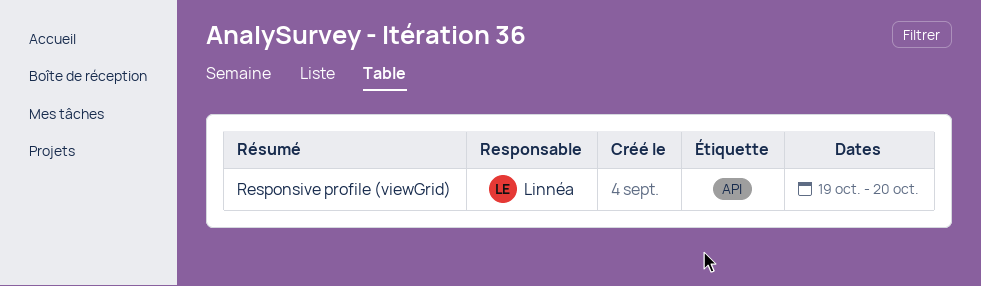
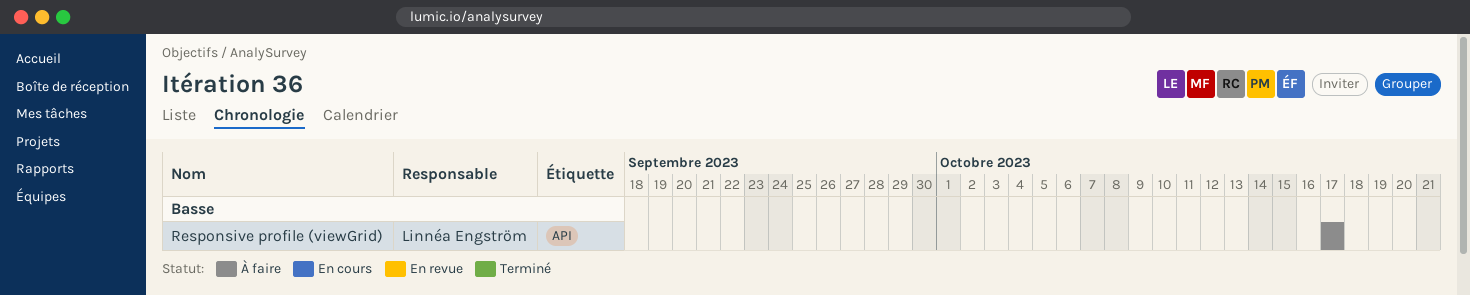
Responsive profile (viewGrid), start: Oct 19 -> Oct 17
Responsive profile (viewGrid), due: Oct 20 -> Oct 17

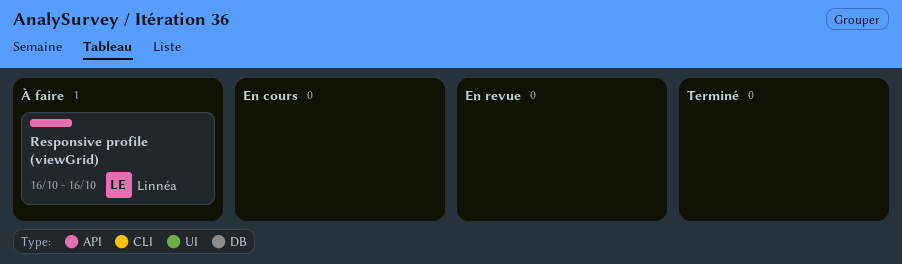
Responsive profile (viewGrid), start: Oct 17 -> Oct 16
Responsive profile (viewGrid), due: Oct 17 -> Oct 16

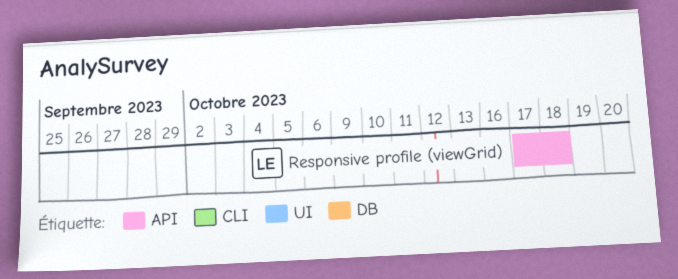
Responsive profile (viewGrid), start: Oct 16 -> Oct 17
Responsive profile (viewGrid), due: Oct 16 -> Oct 18

